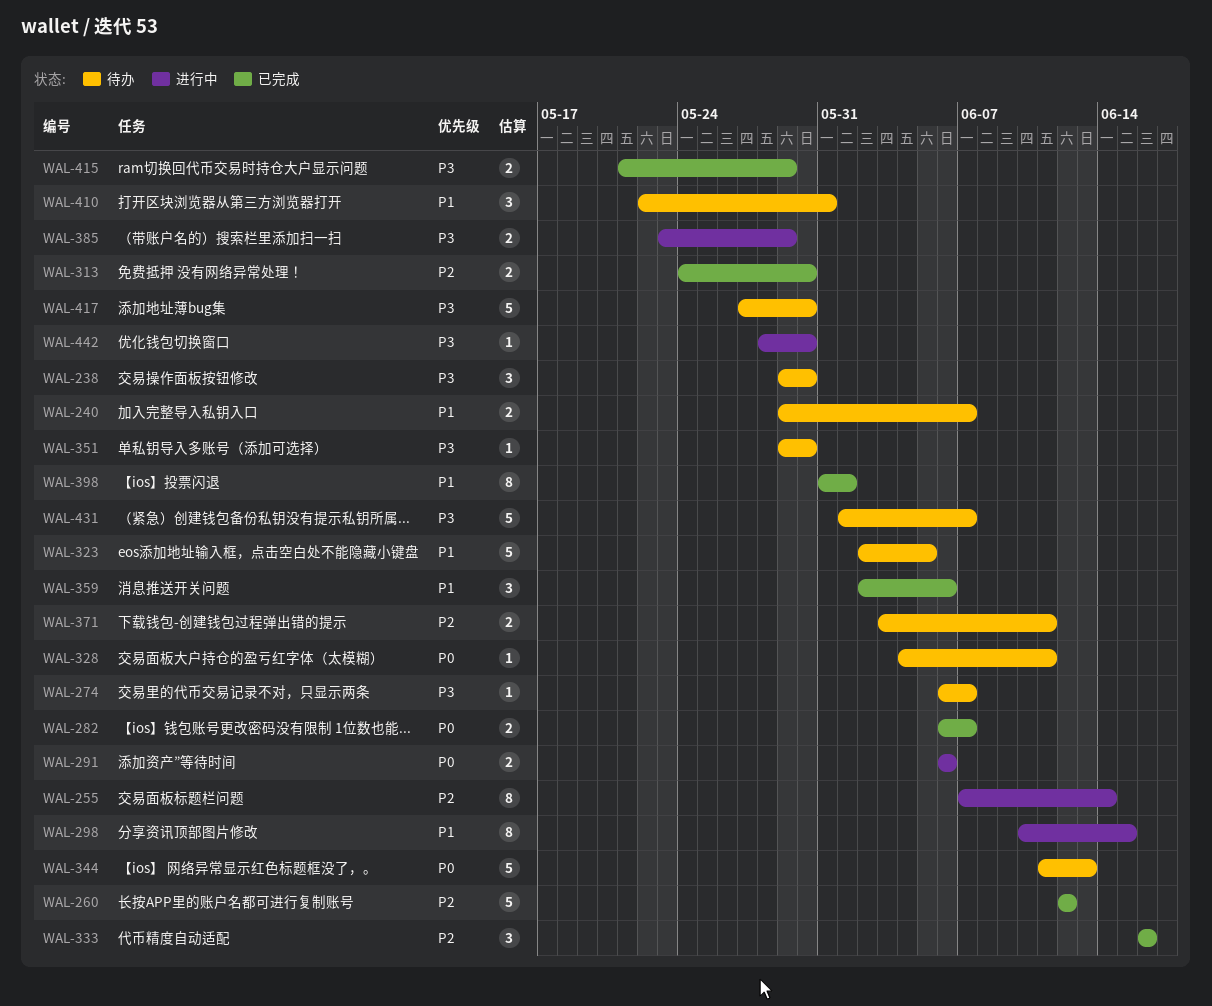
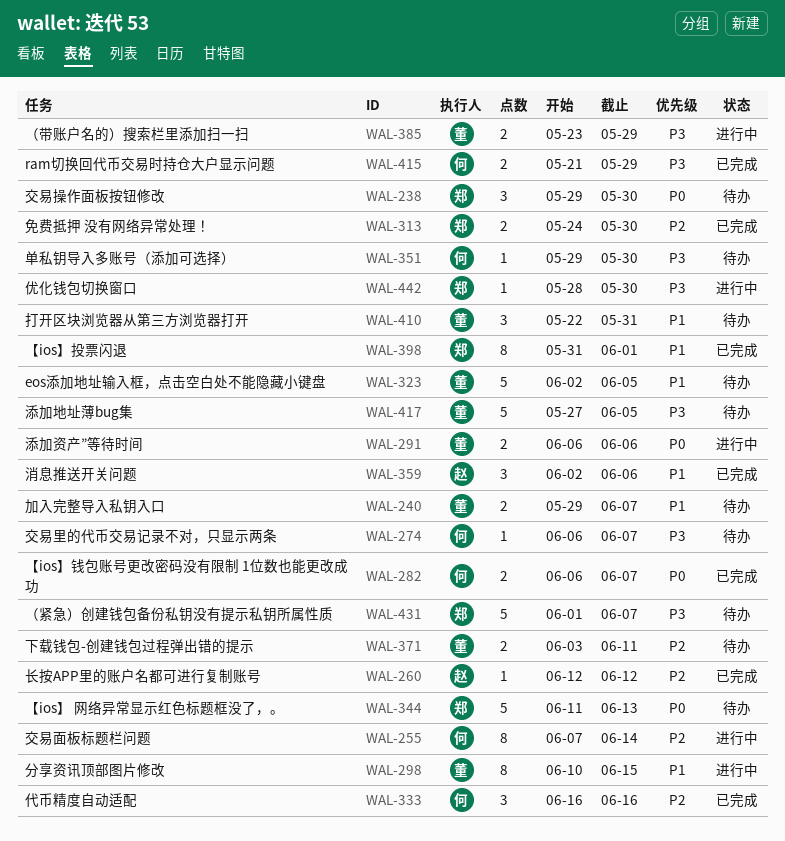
WAL-238, priority: P3 -> P0
WAL-260, estimate: 5 -> 1
WAL-328: present -> none
WAL-417, due: May 30 -> Jun 5

